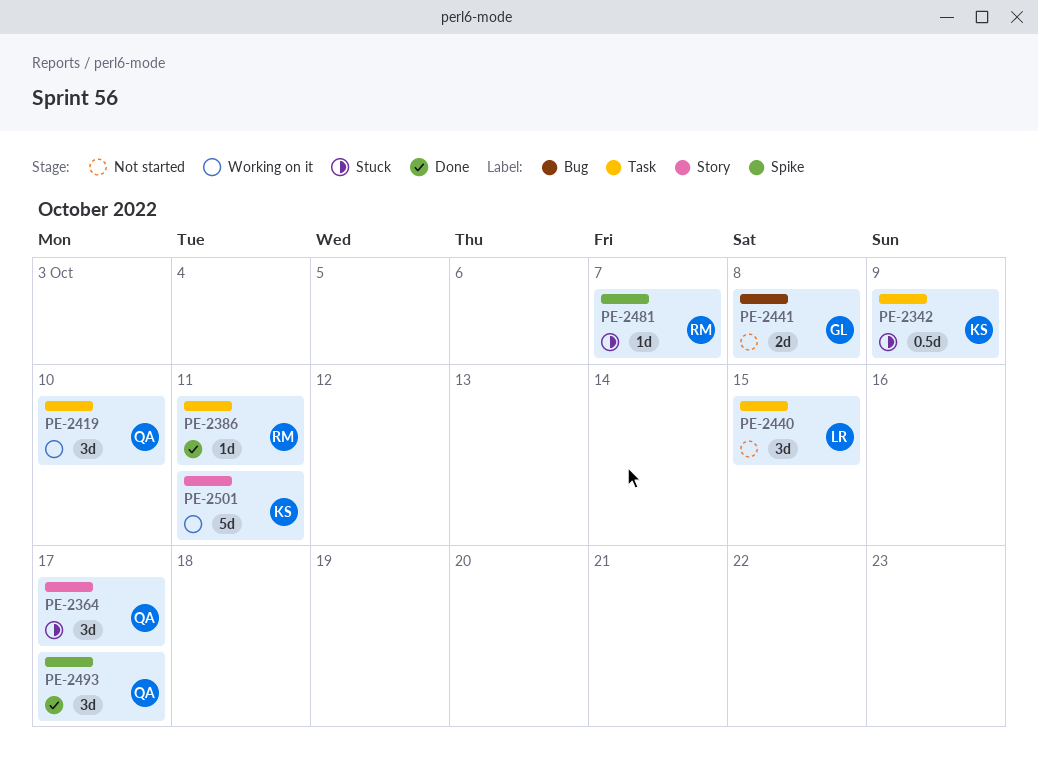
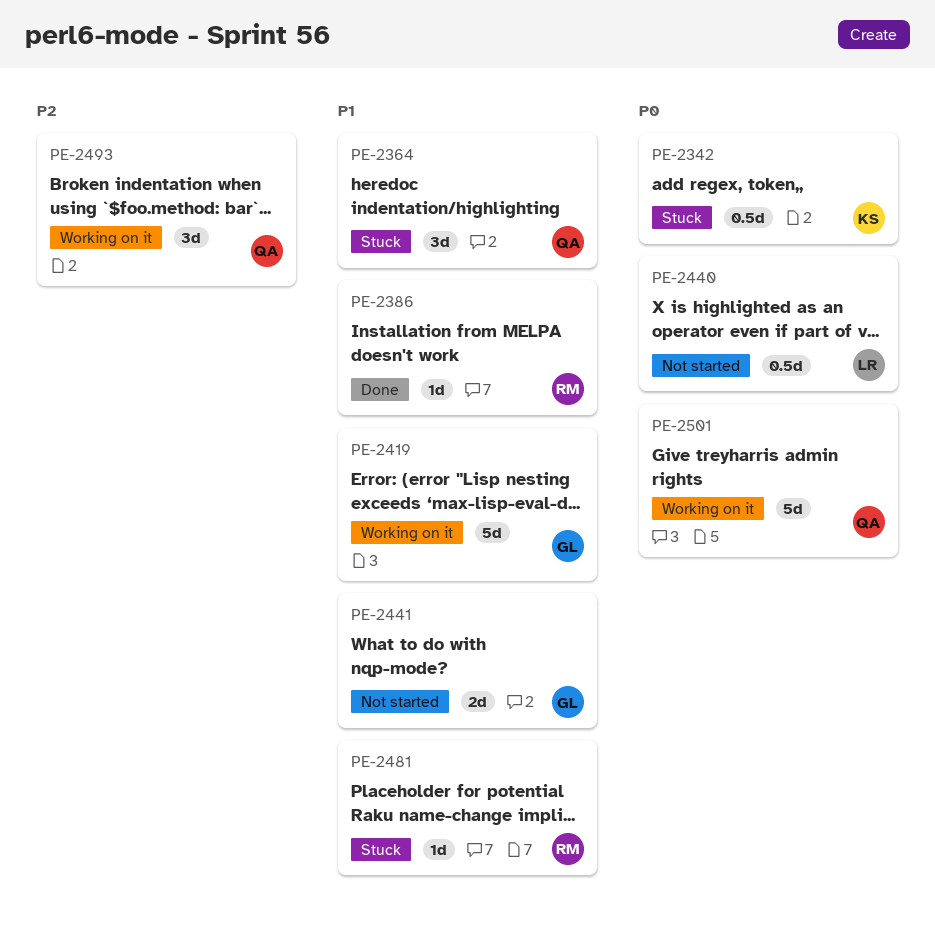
PE-2419, owner: QA -> GL
PE-2419, estimate: 3d -> 5d
PE-2440, estimate: 3d -> 0.5d
PE-2493, status: Done -> Working on it
PE-2501, owner: KS -> QA

